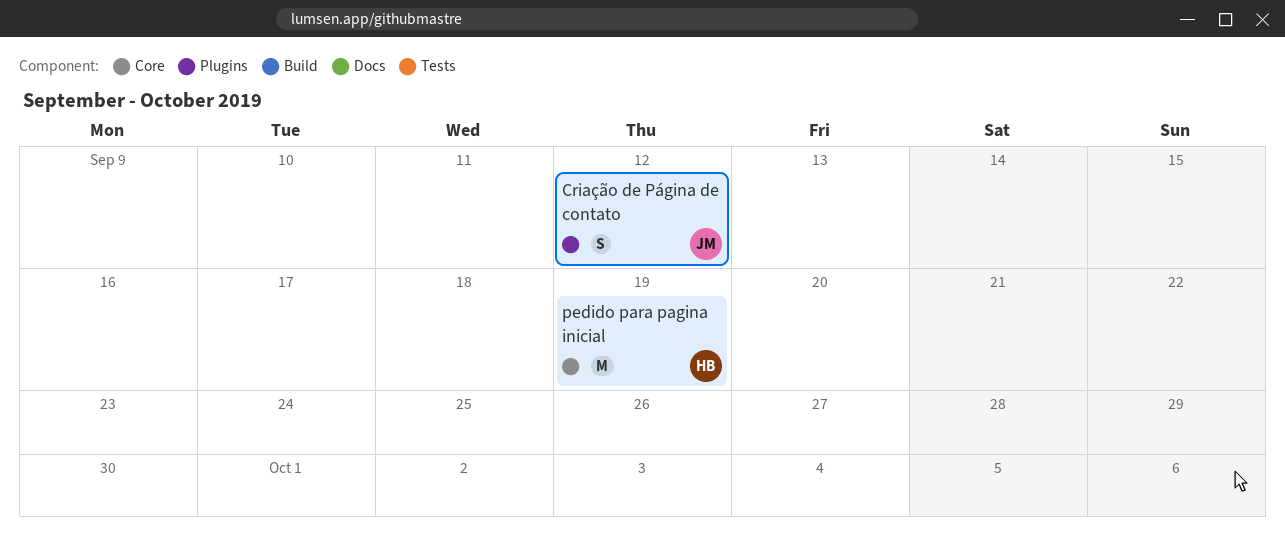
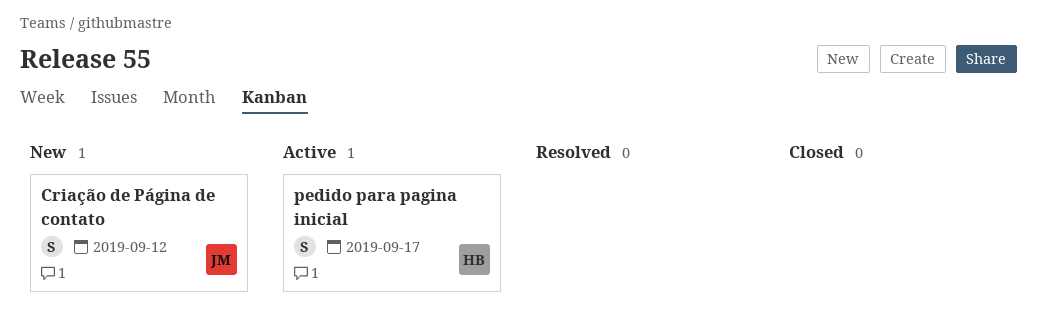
pedido para pagina inicial, estimate: M -> S
pedido para pagina inicial, due: Sep 19 -> Sep 17

